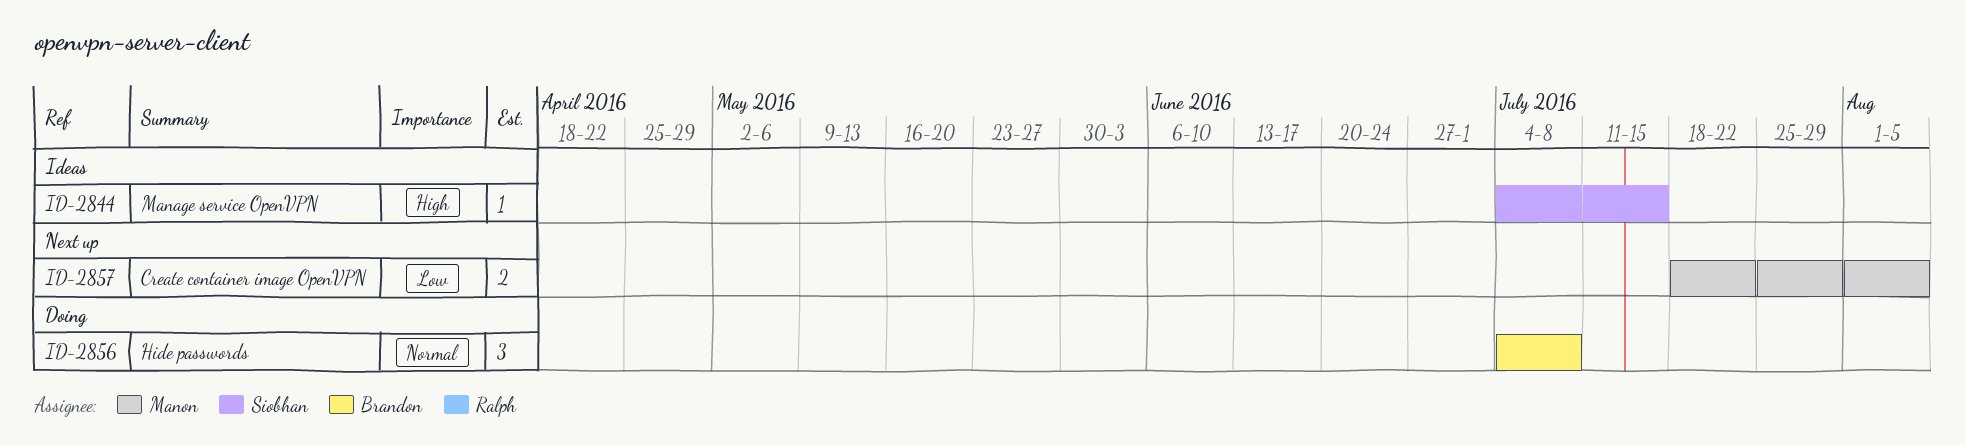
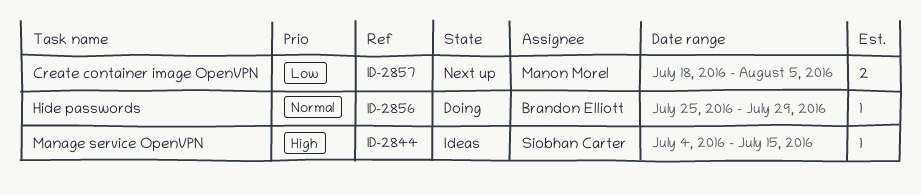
ID-2856, estimate: 3 -> 1
ID-2856, start: Jul 4 -> Jul 25
ID-2856, due: Jul 8 -> Jul 29

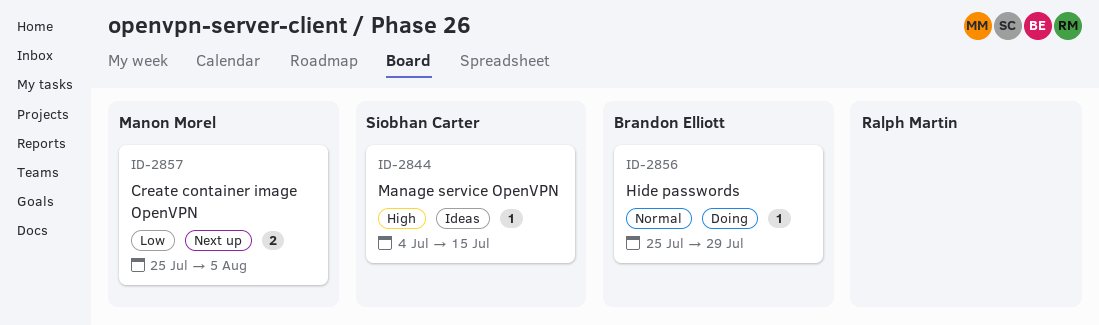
ID-2857, start: Jul 18 -> Jul 25

